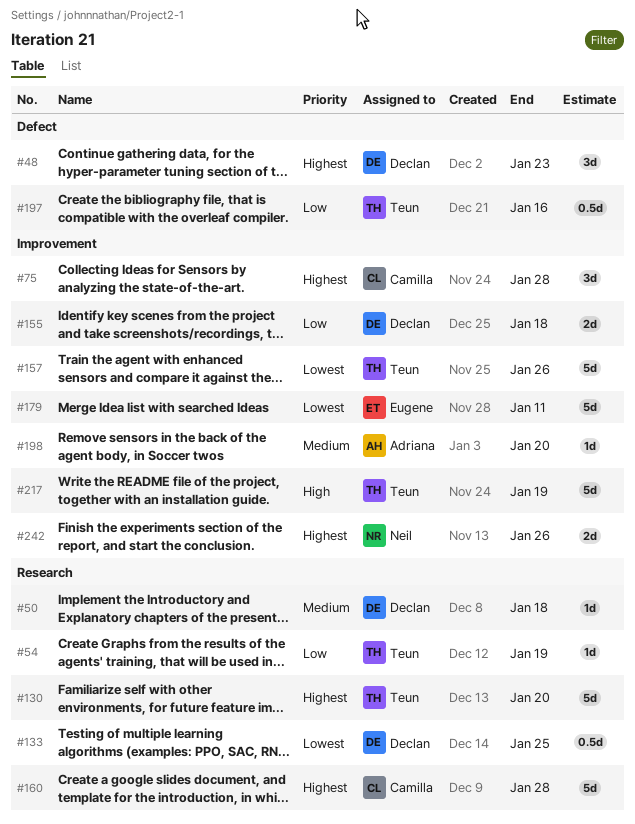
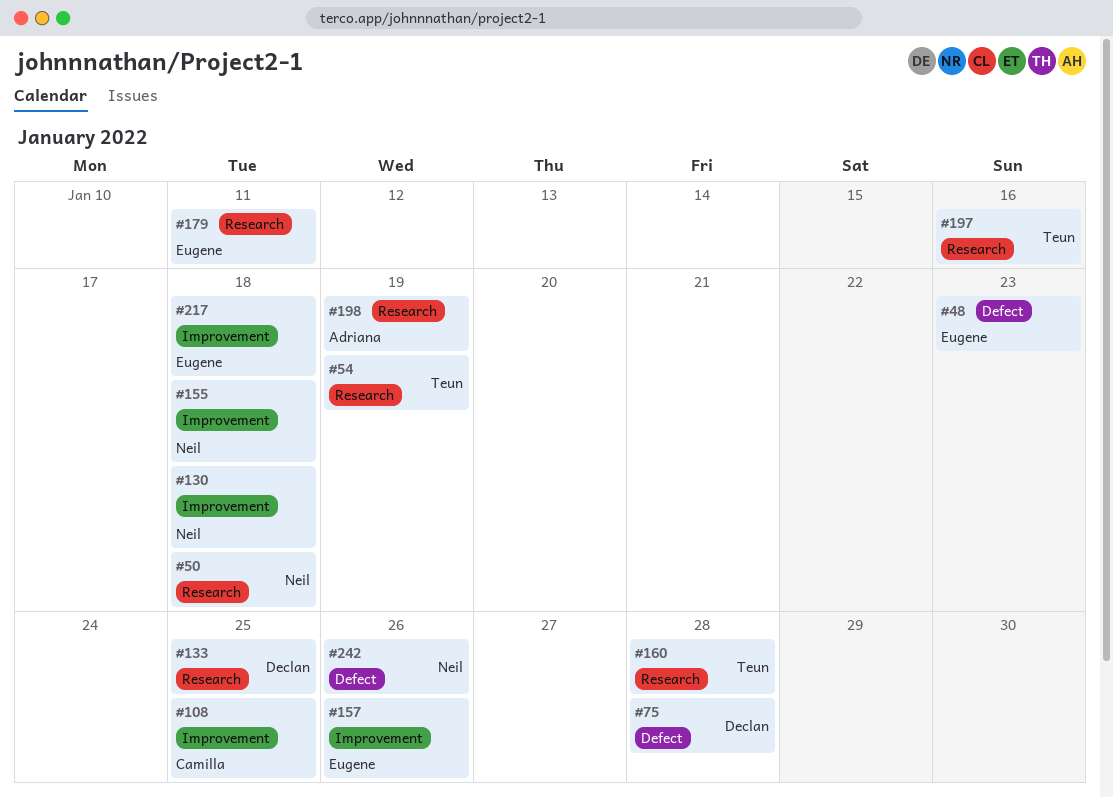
#48, owner: Declan -> Eugene
#50, owner: Declan -> Neil
#75, owner: Camilla -> Declan
#75, label: Improvement -> Defect
#108: none -> present
#130, owner: Teun -> Neil
#130, label: Research -> Improvement
#130, due: Jan 20 -> Jan 18
#155, owner: Declan -> Neil
#157, owner: Teun -> Eugene
#160, owner: Camilla -> Teun
#179, label: Improvement -> Research
#197, label: Defect -> Research
#198, label: Improvement -> Research
#198, due: Jan 20 -> Jan 19
#217, owner: Teun -> Eugene
#217, due: Jan 19 -> Jan 18
#242, label: Improvement -> Defect

